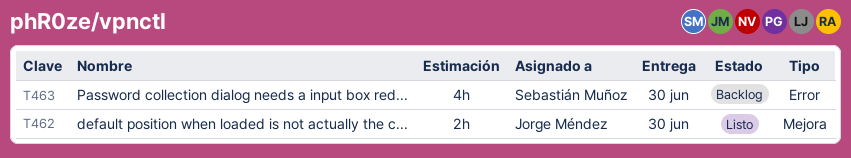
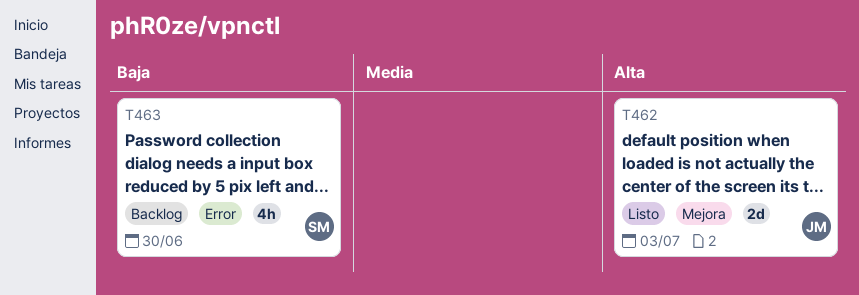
T462, estimate: 2h -> 2d
T462, due: Jun 30 -> Jul 3

